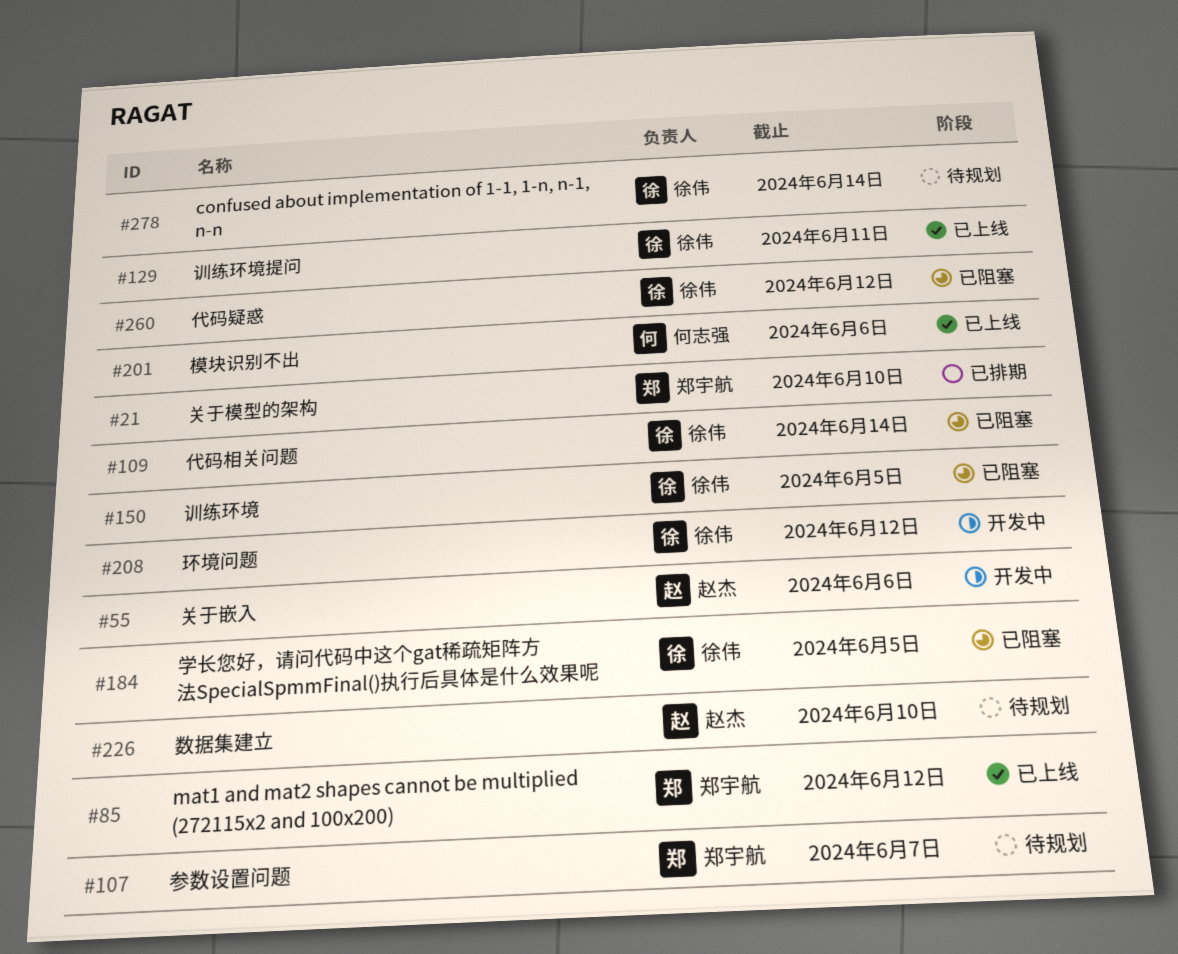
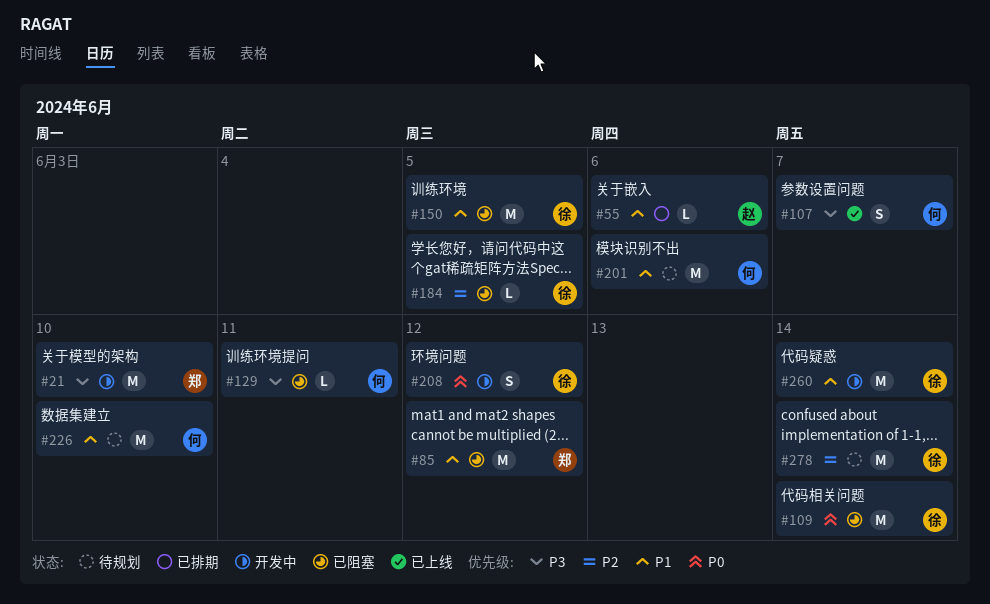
#21, status: 已排期 -> 开发中
#55, status: 开发中 -> 已排期
#85, status: 已上线 -> 已阻塞
#107, status: 待规划 -> 已上线
#107, owner: 郑宇航 -> 何志强
#129, status: 已上线 -> 已阻塞
#129, owner: 徐伟 -> 何志强
#201, status: 已上线 -> 待规划
#226, owner: 赵杰 -> 何志强
#260, status: 已阻塞 -> 开发中
#260, due: Jun 12 -> Jun 14

